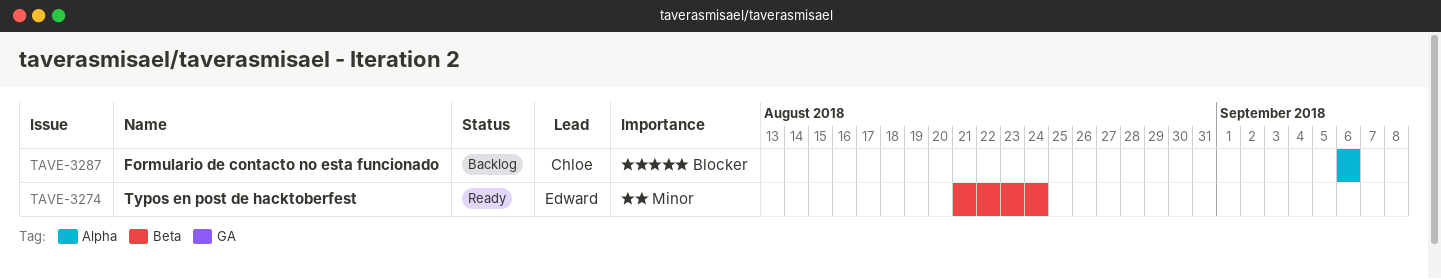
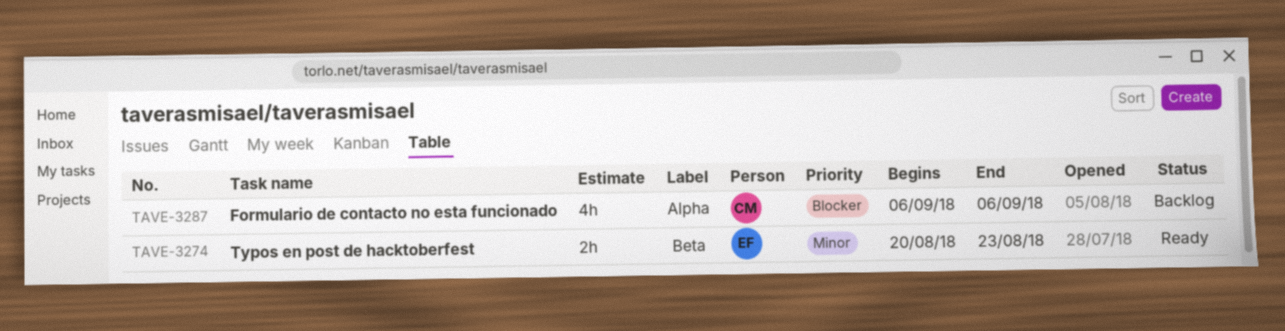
TAVE-3274, start: Aug 21 -> Aug 20
TAVE-3274, due: Aug 24 -> Aug 23

